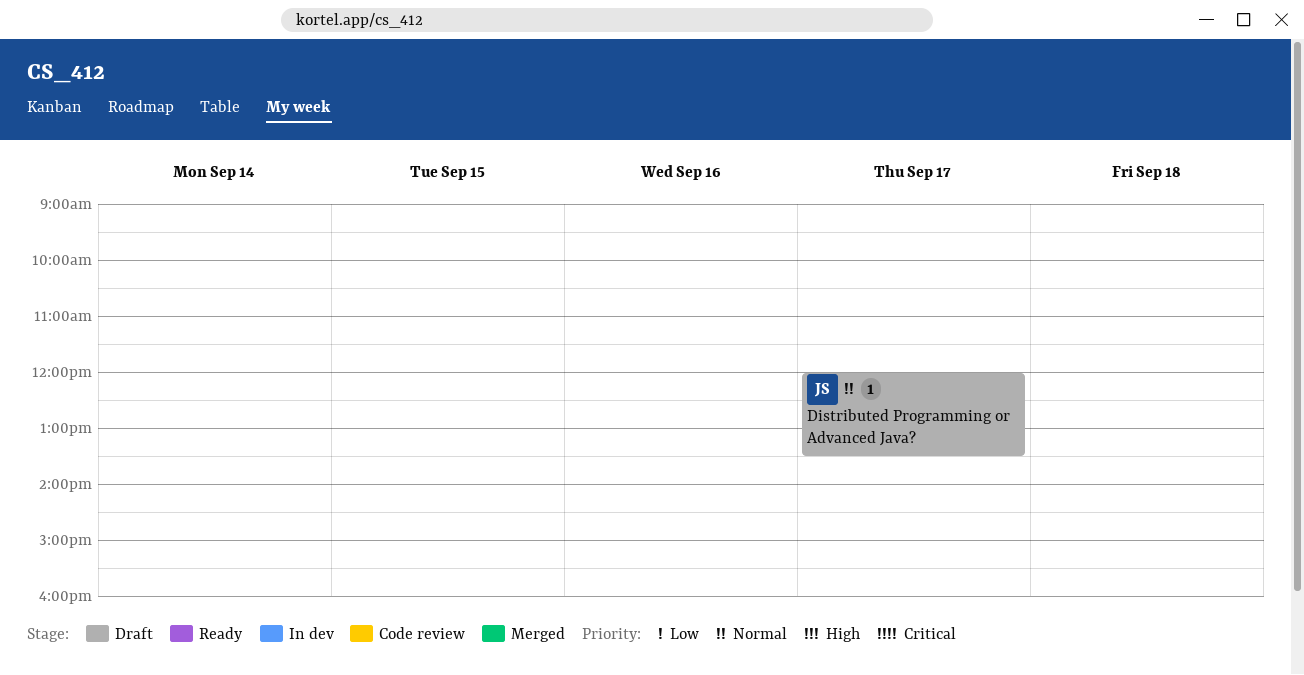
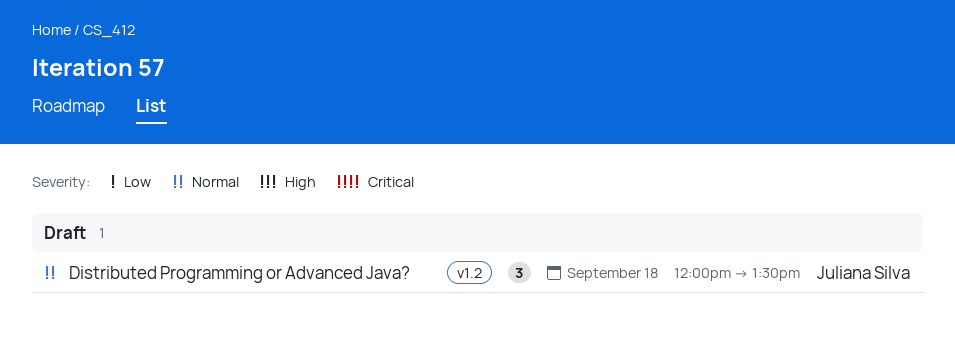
Distributed Programming or Advanced Java?, estimate: 1 -> 3
Distributed Programming or Advanced Java?, day: Sep 17 -> Sep 18

